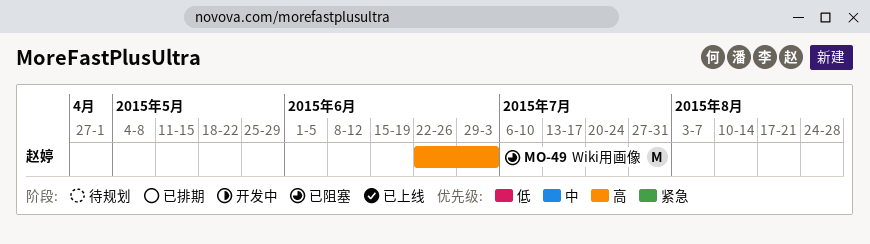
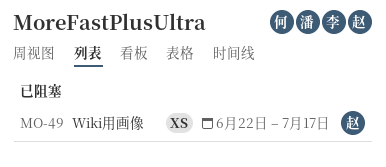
MO-49, estimate: M -> XS
MO-49, due: Jul 3 -> Jul 17

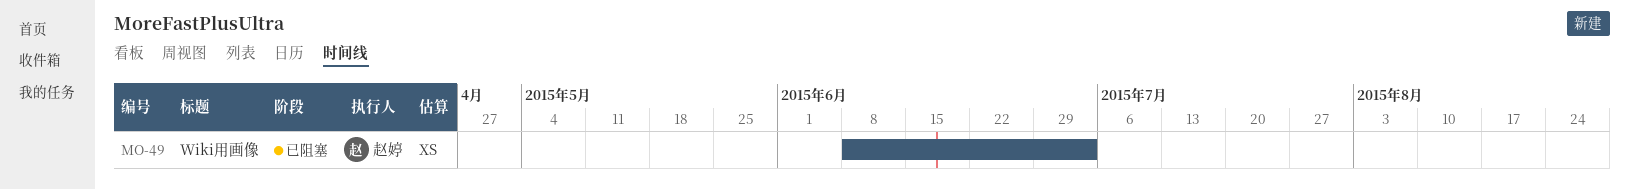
MO-49, start: Jun 22 -> Jun 8
MO-49, due: Jul 17 -> Jul 3

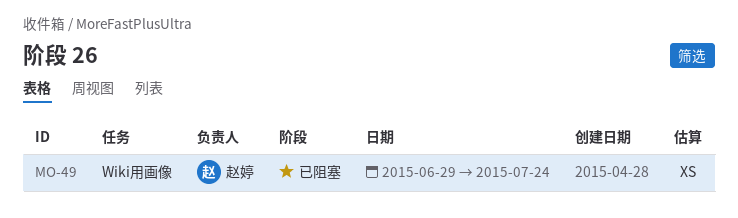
MO-49, start: Jun 8 -> Jun 29
MO-49, due: Jul 3 -> Jul 24

